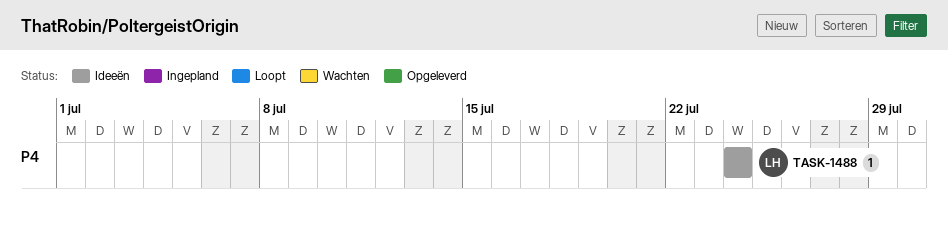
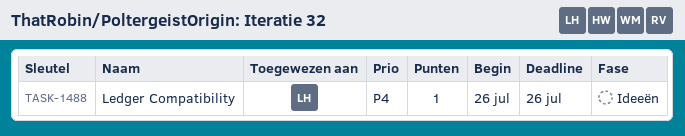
TASK-1488, start: Jul 24 -> Jul 26
TASK-1488, due: Jul 24 -> Jul 26

